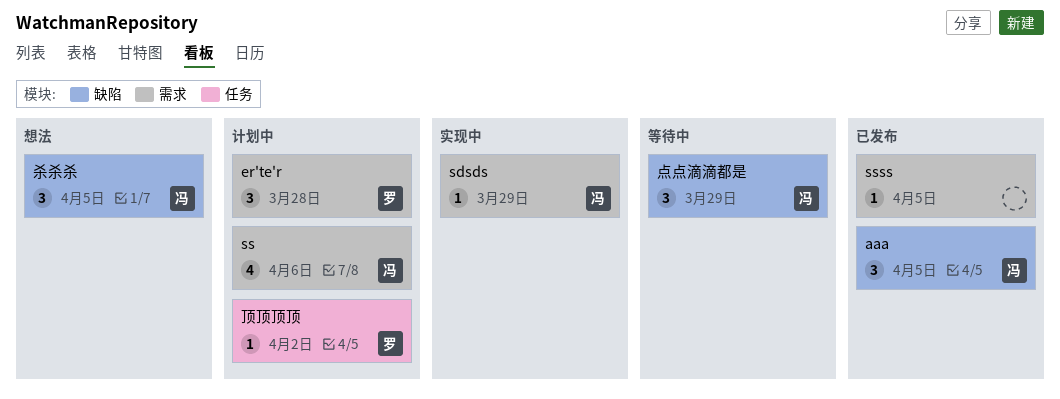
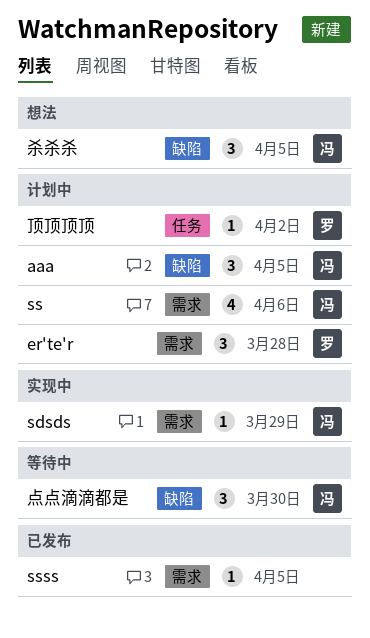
aaa, status: 已发布 -> 计划中
点点滴滴都是, due: Mar 29 -> Mar 30

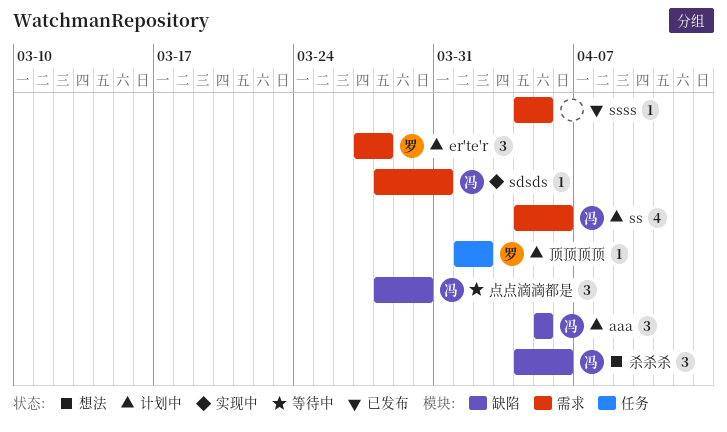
sdsds, due: Mar 29 -> Mar 31
杀杀杀, due: Apr 5 -> Apr 6

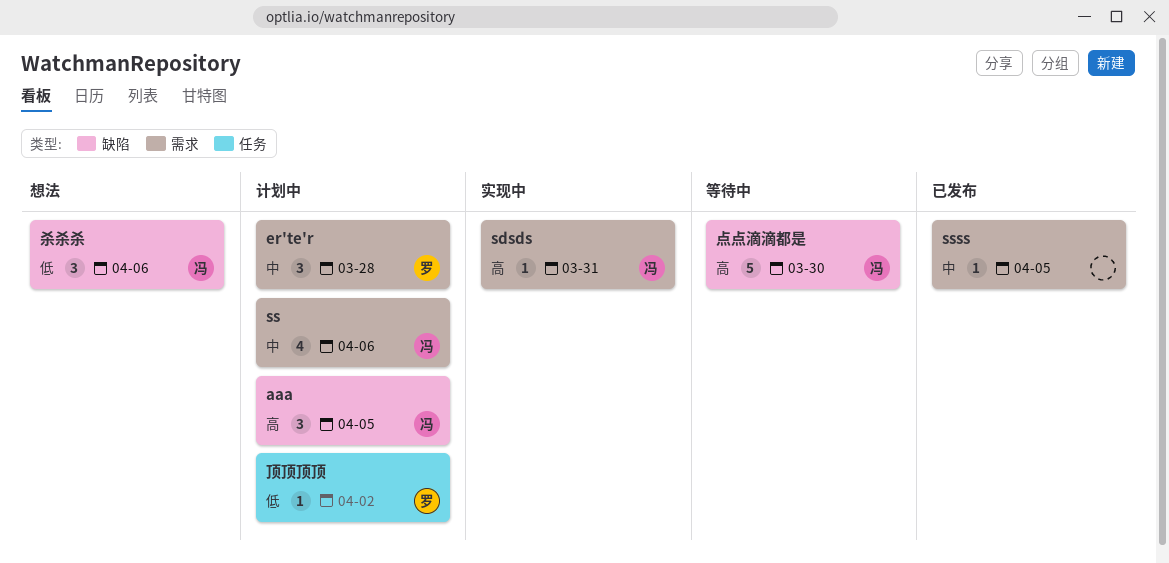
点点滴滴都是, estimate: 3 -> 5

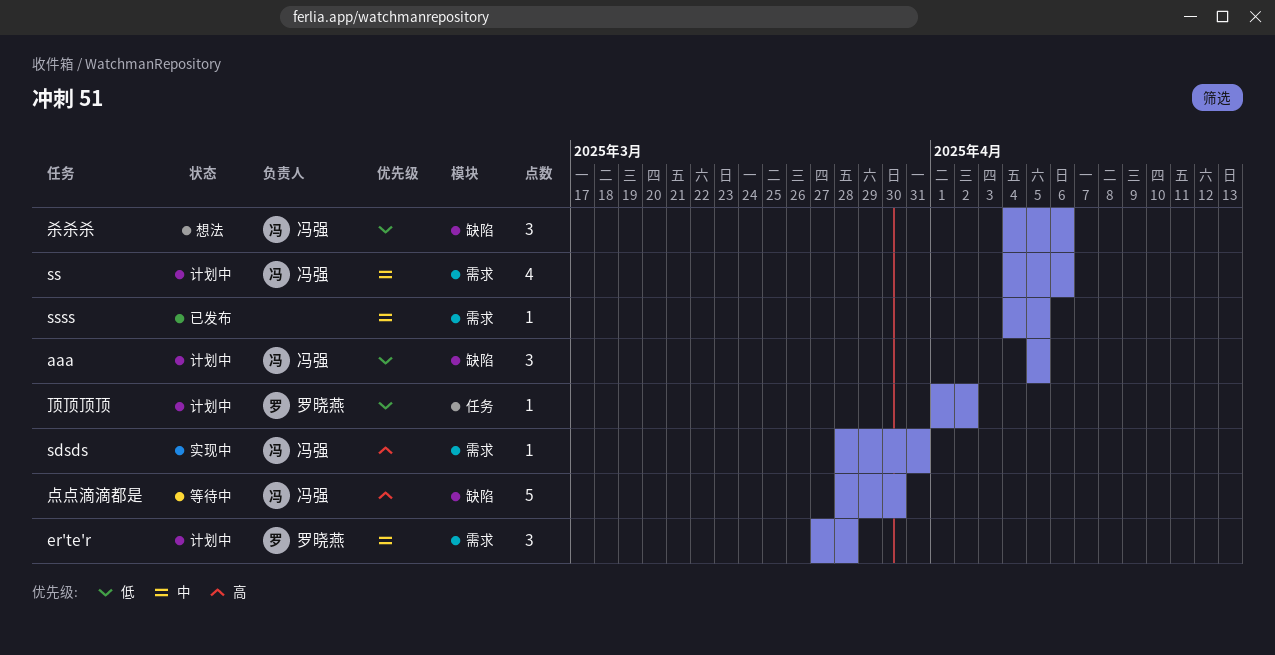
aaa, priority: 高 -> 低

